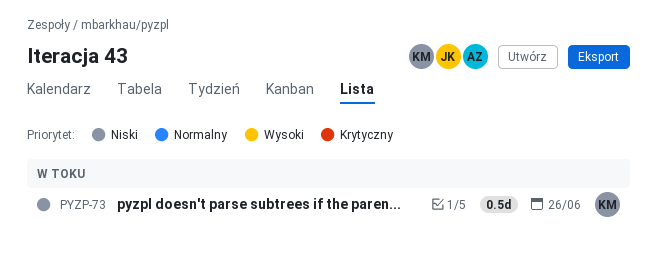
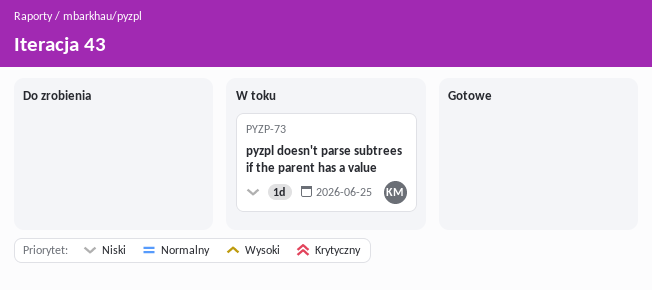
PYZP-73, estimate: 0.5d -> 1d
PYZP-73, due: Jun 26 -> Jun 25

